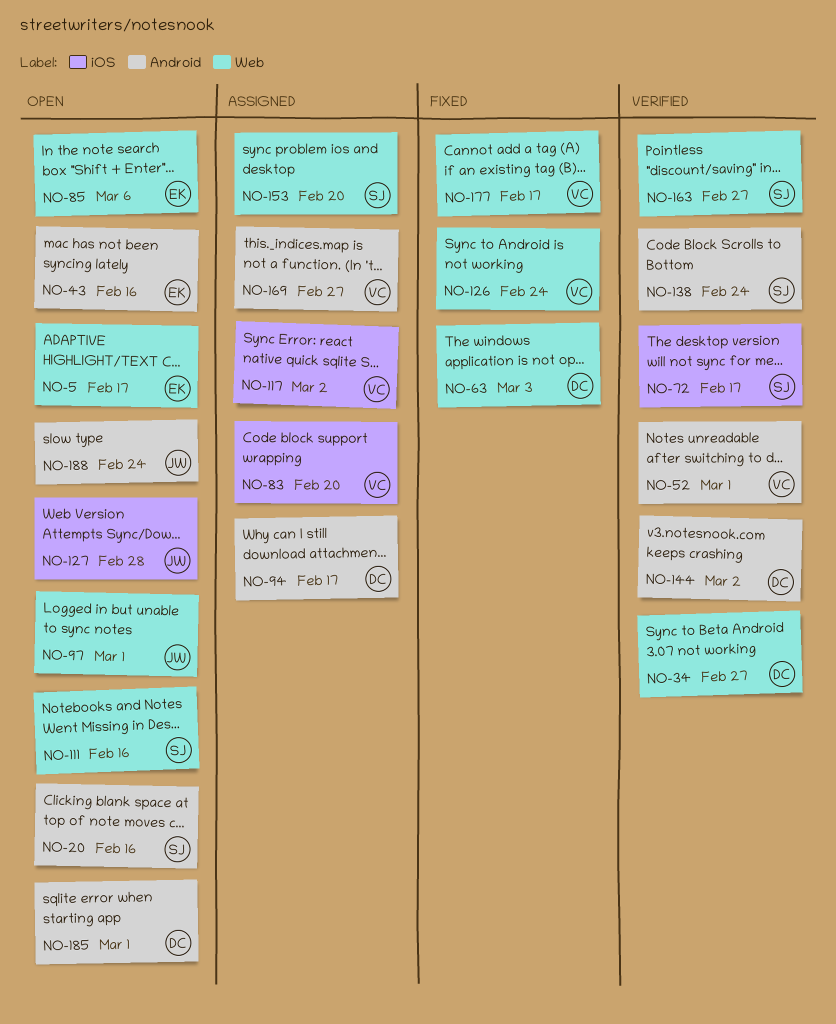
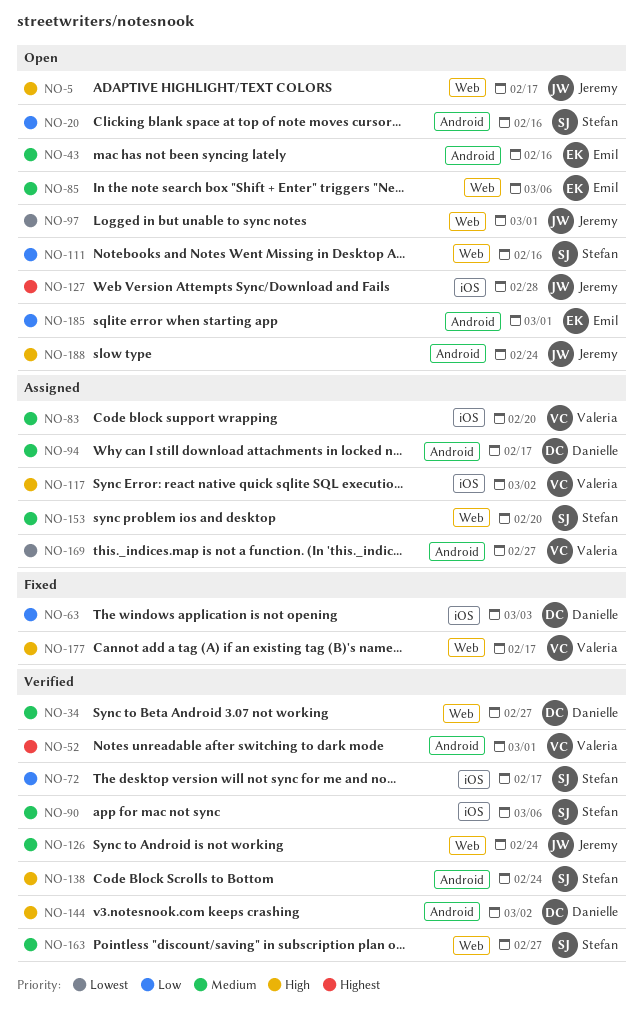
NO-5, owner: Emil -> Jeremy
NO-63, label: Web -> iOS
NO-90: none -> present
NO-126, status: Fixed -> Verified
NO-126, owner: Valeria -> Jeremy
NO-185, owner: Danielle -> Emil

